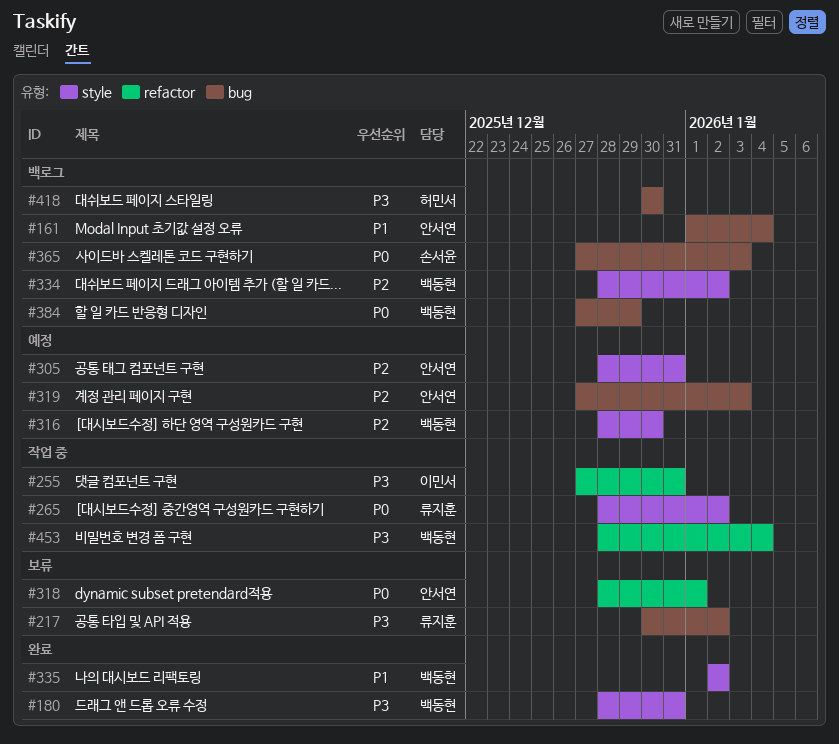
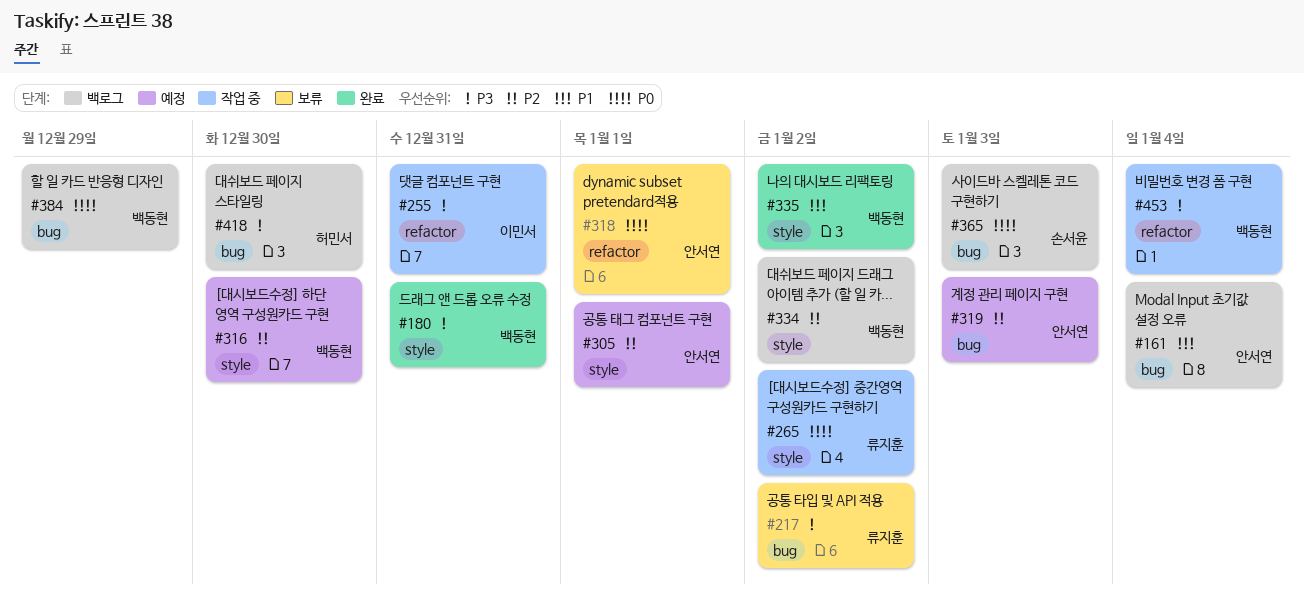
#305, due: Dec 31 -> Jan 1

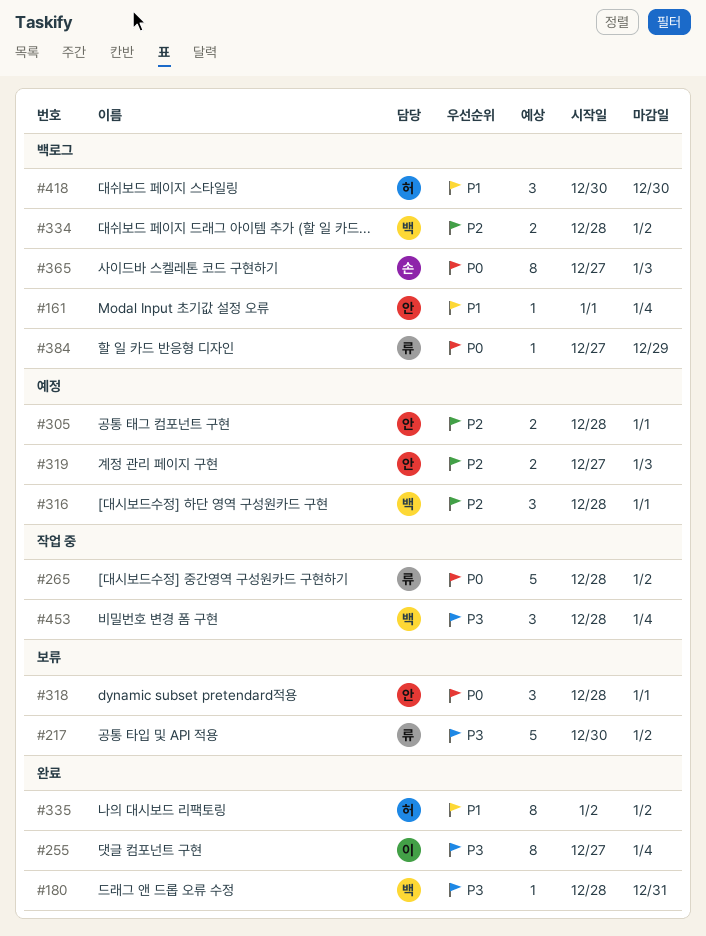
#255, status: 작업 중 -> 완료
#255, due: Dec 31 -> Jan 4
#316, due: Dec 30 -> Jan 1
#335, owner: 백동현 -> 허민서
#384, owner: 백동현 -> 류지훈
#418, priority: P3 -> P1

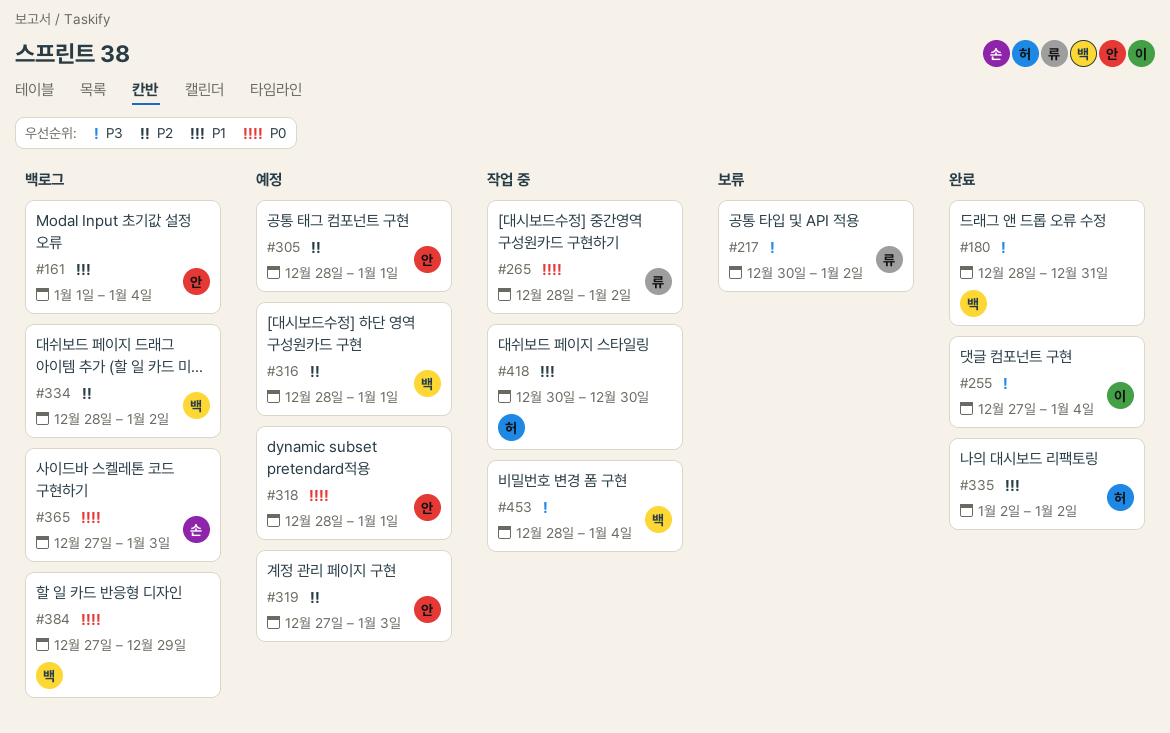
#318, status: 보류 -> 예정
#384, owner: 류 -> 백
#418, status: 백로그 -> 작업 중

